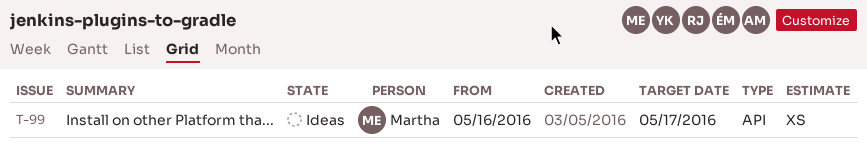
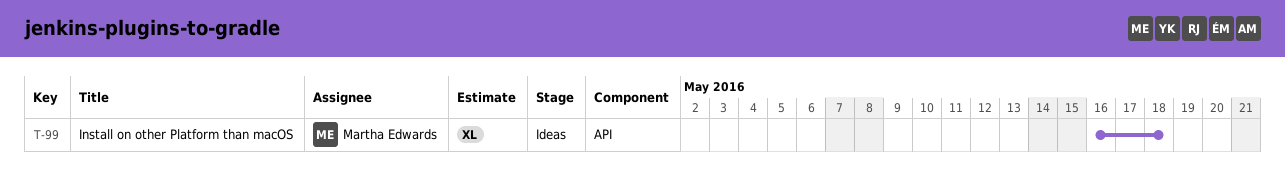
T-99, estimate: XS -> XL
T-99, due: May 17 -> May 18

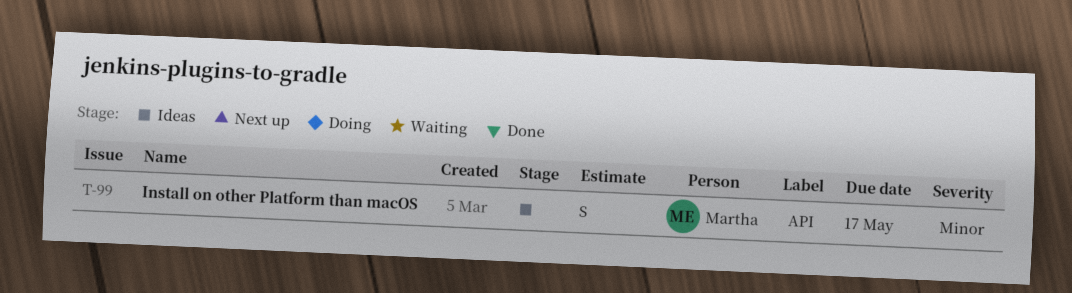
T-99, estimate: XL -> S
T-99, due: May 18 -> May 17

